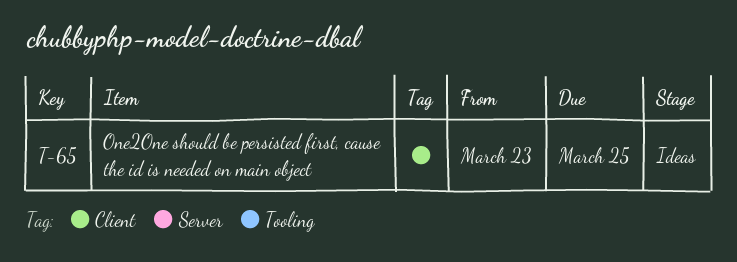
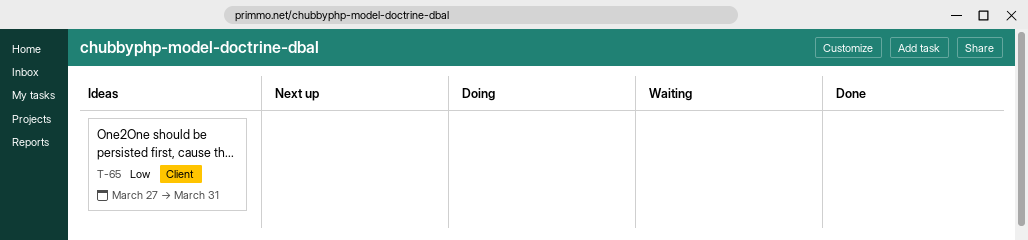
T-65, start: Mar 23 -> Mar 27
T-65, due: Mar 25 -> Mar 31

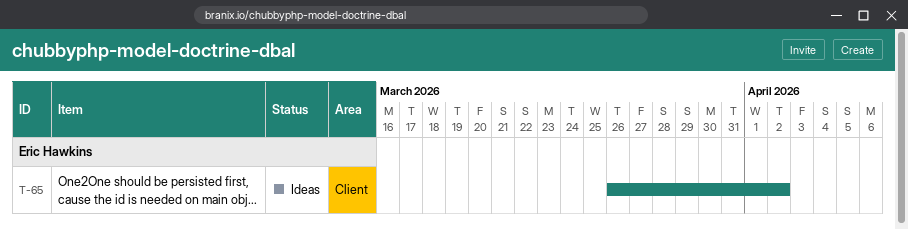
T-65, start: Mar 27 -> Mar 26
T-65, due: Mar 31 -> Apr 2

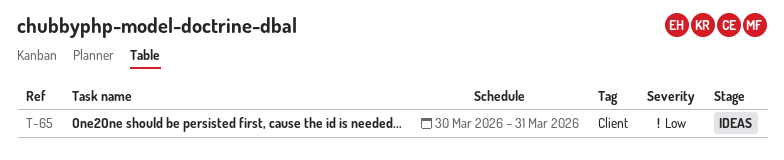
T-65, start: Mar 26 -> Mar 30
T-65, due: Apr 2 -> Mar 31

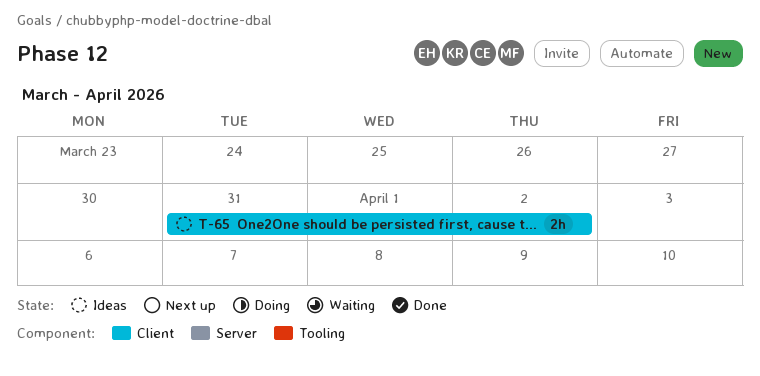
T-65, start: Mar 30 -> Mar 31
T-65, due: Mar 31 -> Apr 2

